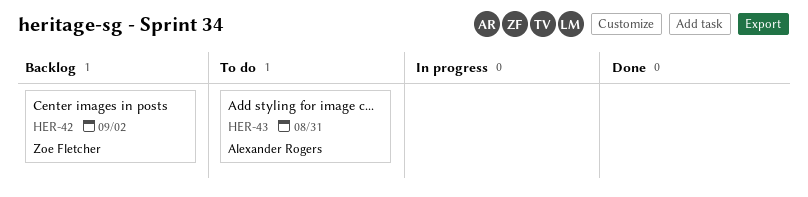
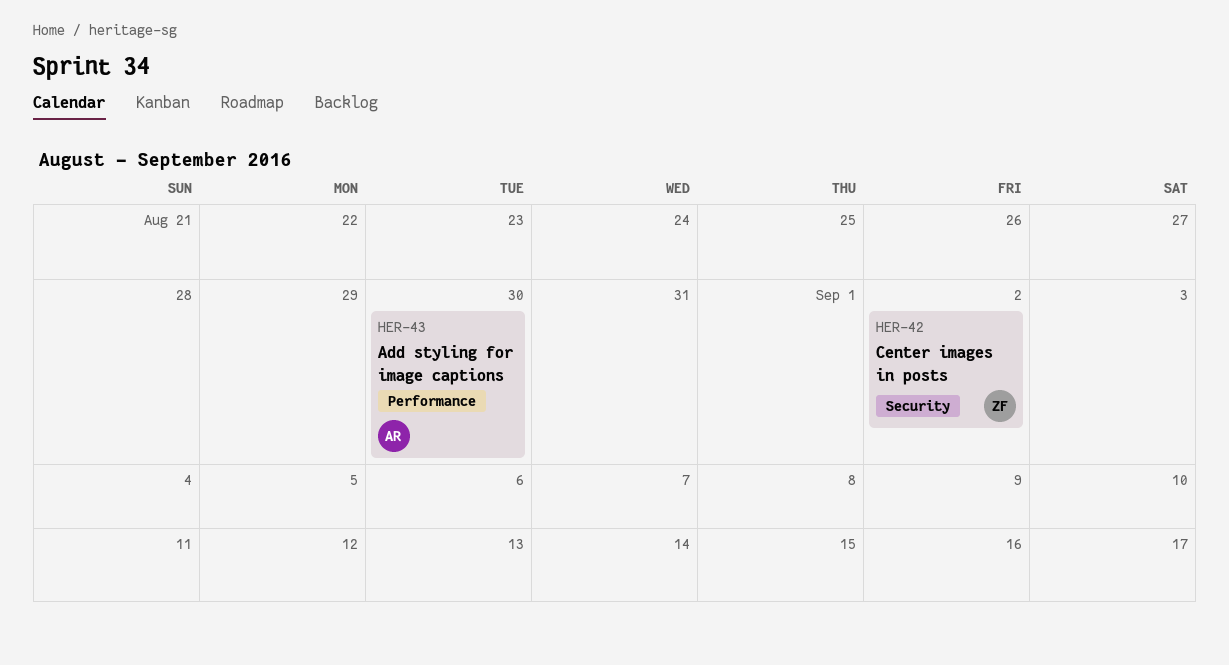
HER-43, due: Aug 31 -> Aug 30

